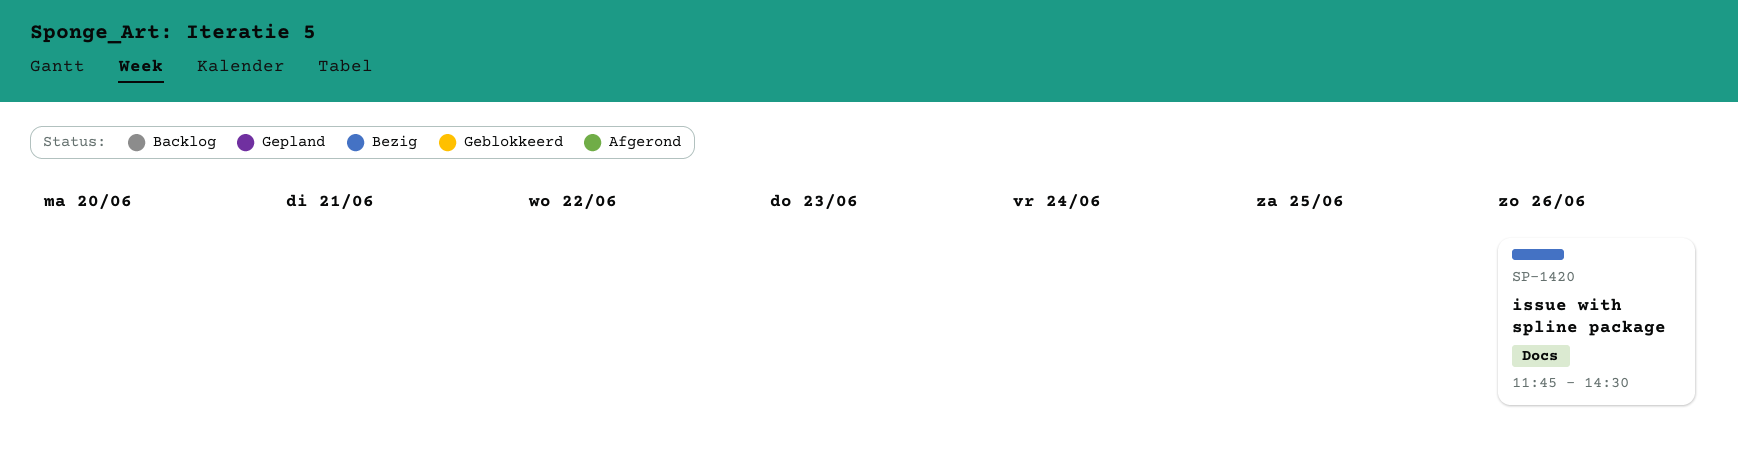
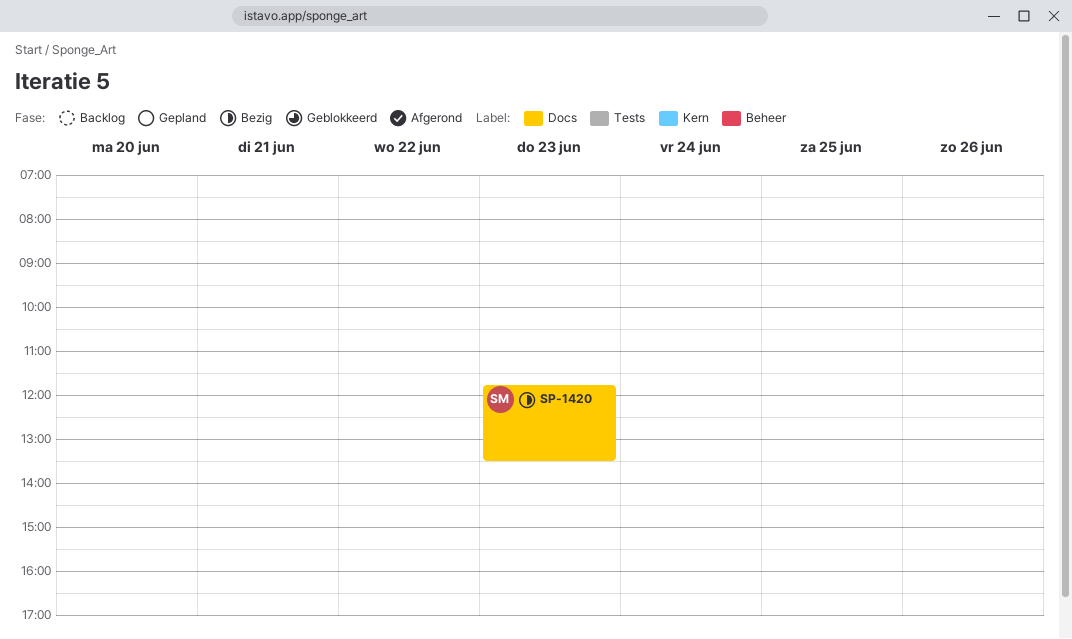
SP-1420, day: Jun 26 -> Jun 23
SP-1420, ends: 14:30 -> 13:30

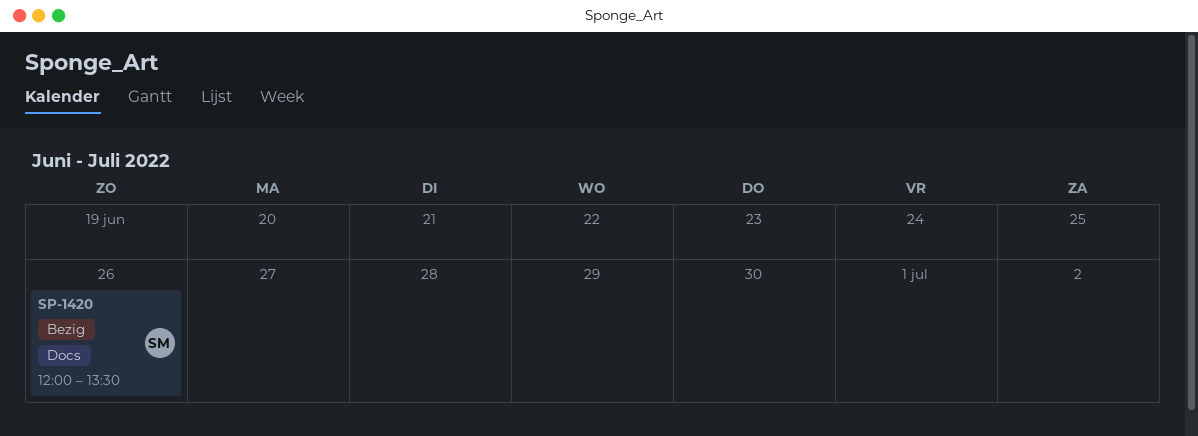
SP-1420, day: Jun 23 -> Jun 26
SP-1420, begins: 11:45 -> 12:00

